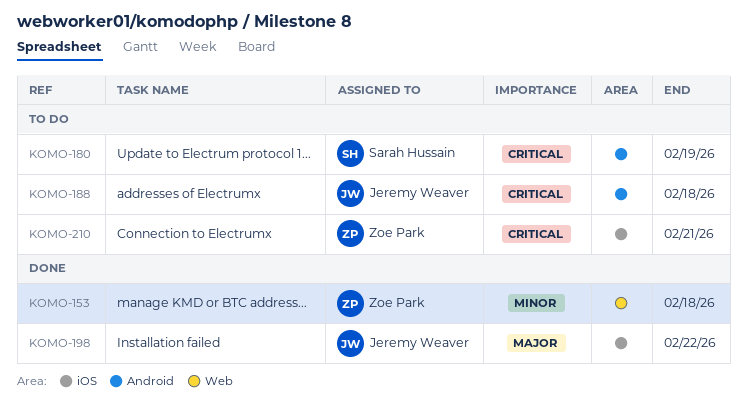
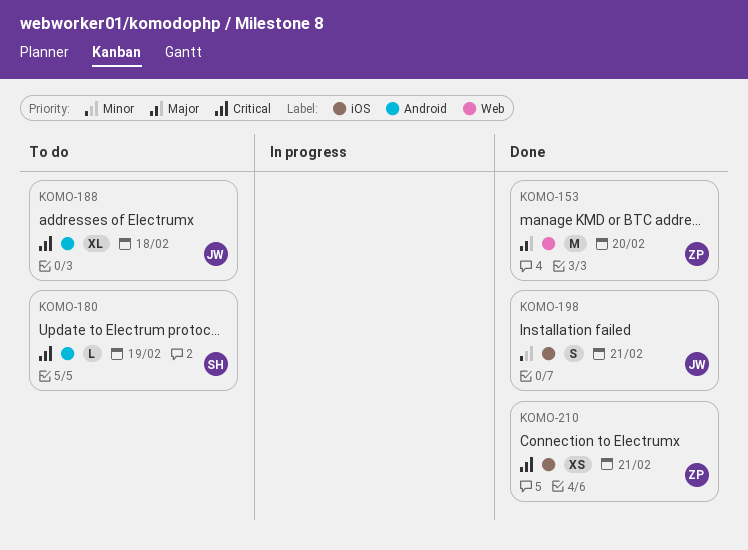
KOMO-153, priority: Minor -> Major
KOMO-153, due: Feb 18 -> Feb 20
KOMO-198, priority: Major -> Minor
KOMO-198, due: Feb 22 -> Feb 21
KOMO-210, status: To do -> Done

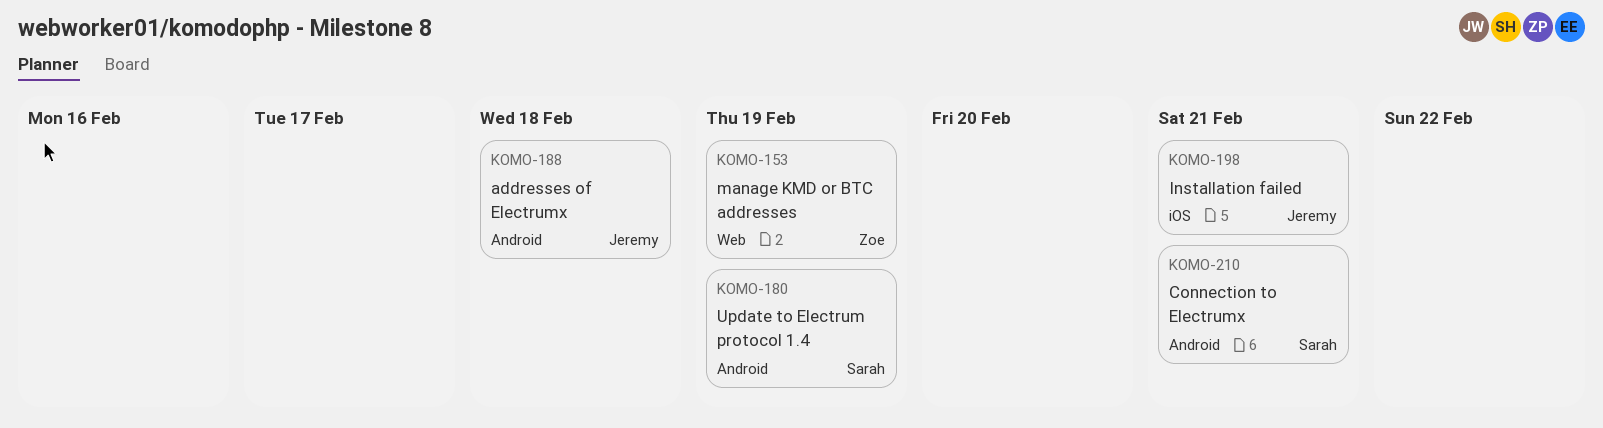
KOMO-153, due: Feb 20 -> Feb 19
KOMO-210, owner: Zoe -> Sarah
KOMO-210, label: iOS -> Android

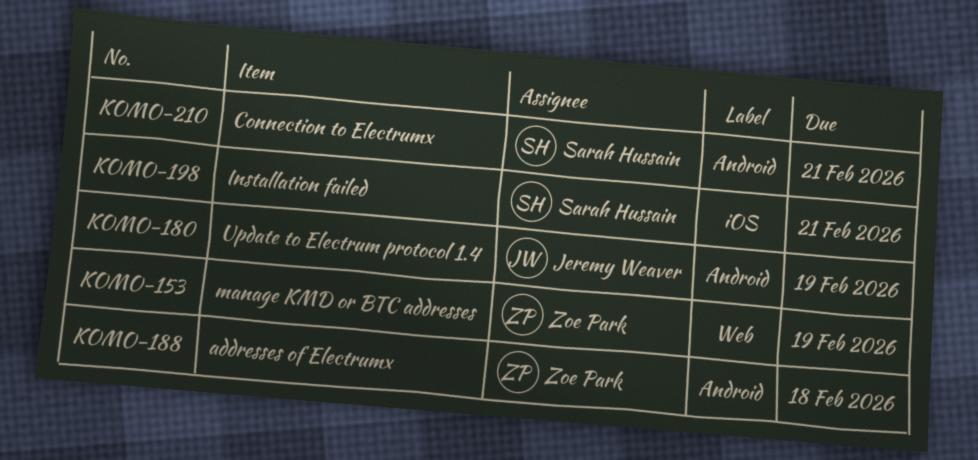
KOMO-180, owner: Sarah Hussain -> Jeremy Weaver
KOMO-188, owner: Jeremy Weaver -> Zoe Park
KOMO-198, owner: Jeremy Weaver -> Sarah Hussain

